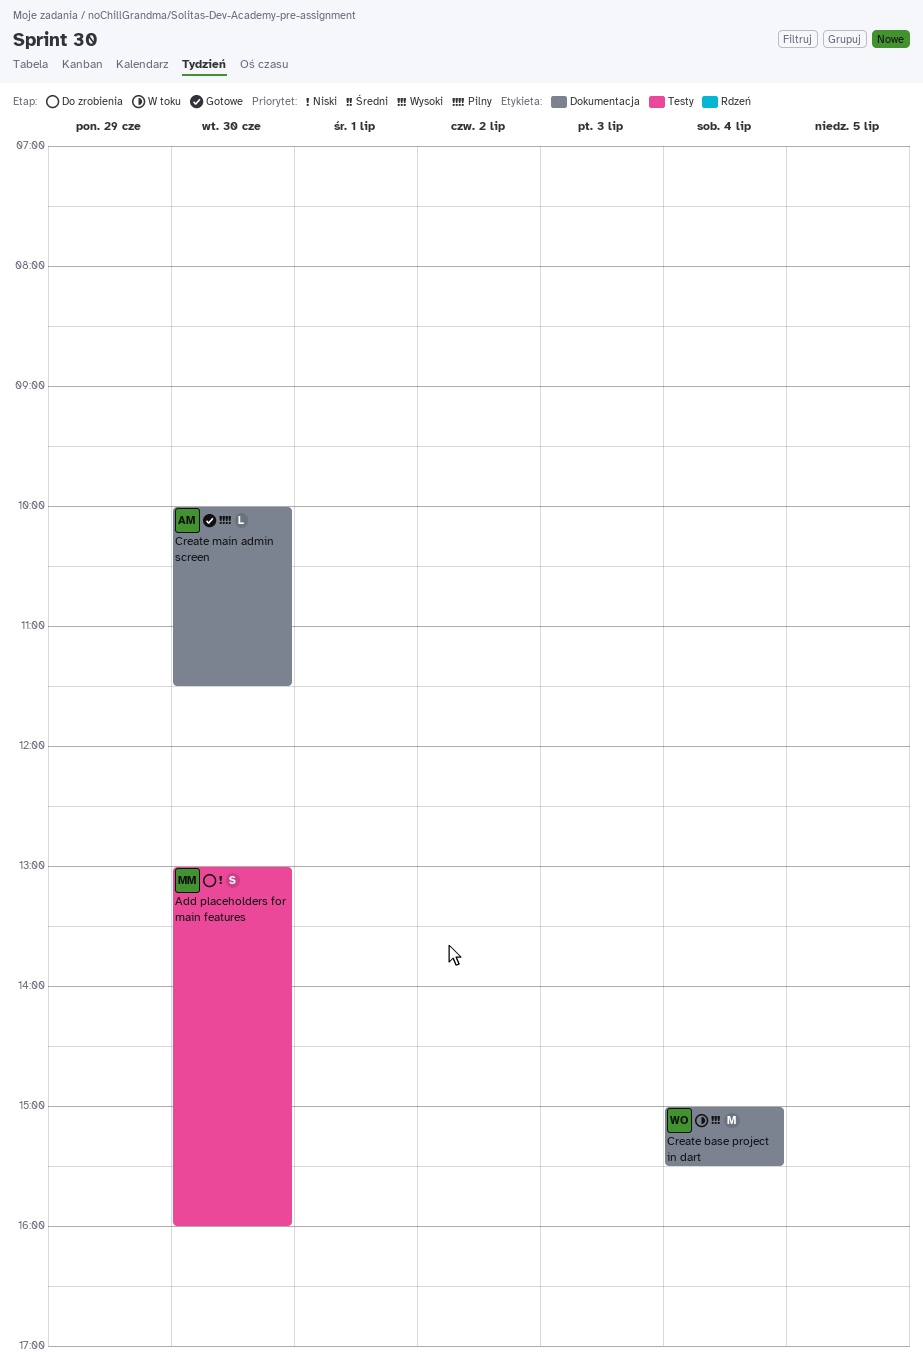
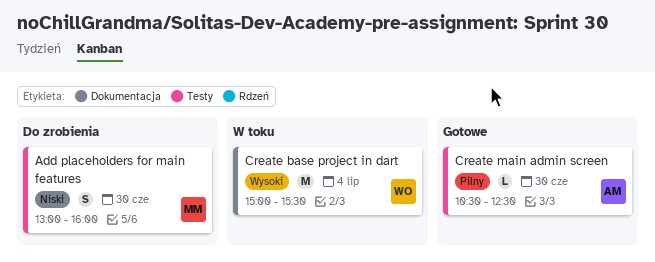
Create main admin screen, label: Dokumentacja -> Testy
Create main admin screen, begins: 10:00 -> 10:30
Create main admin screen, ends: 11:30 -> 12:30

